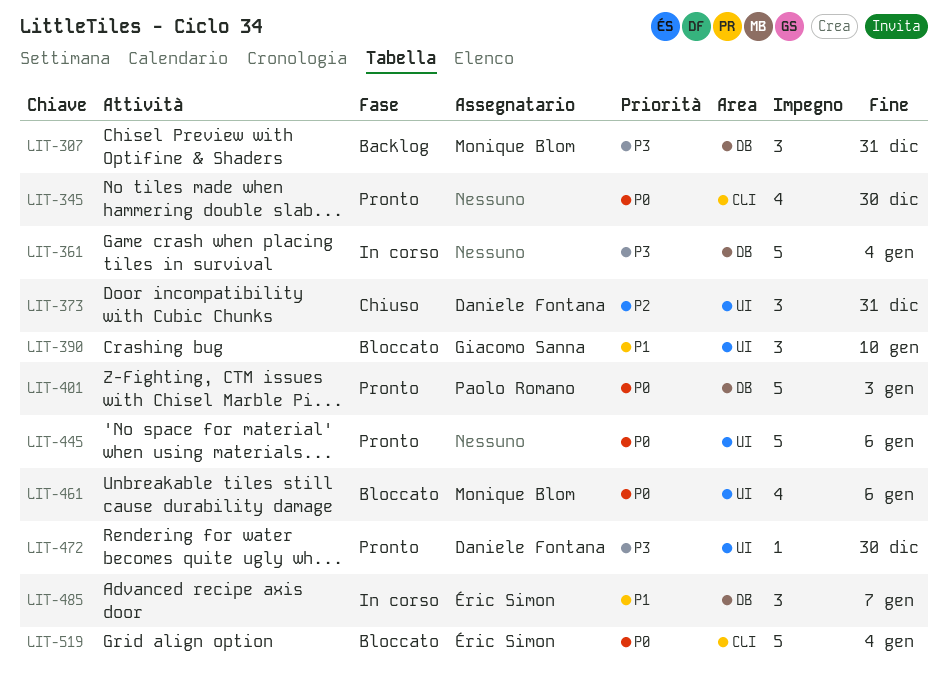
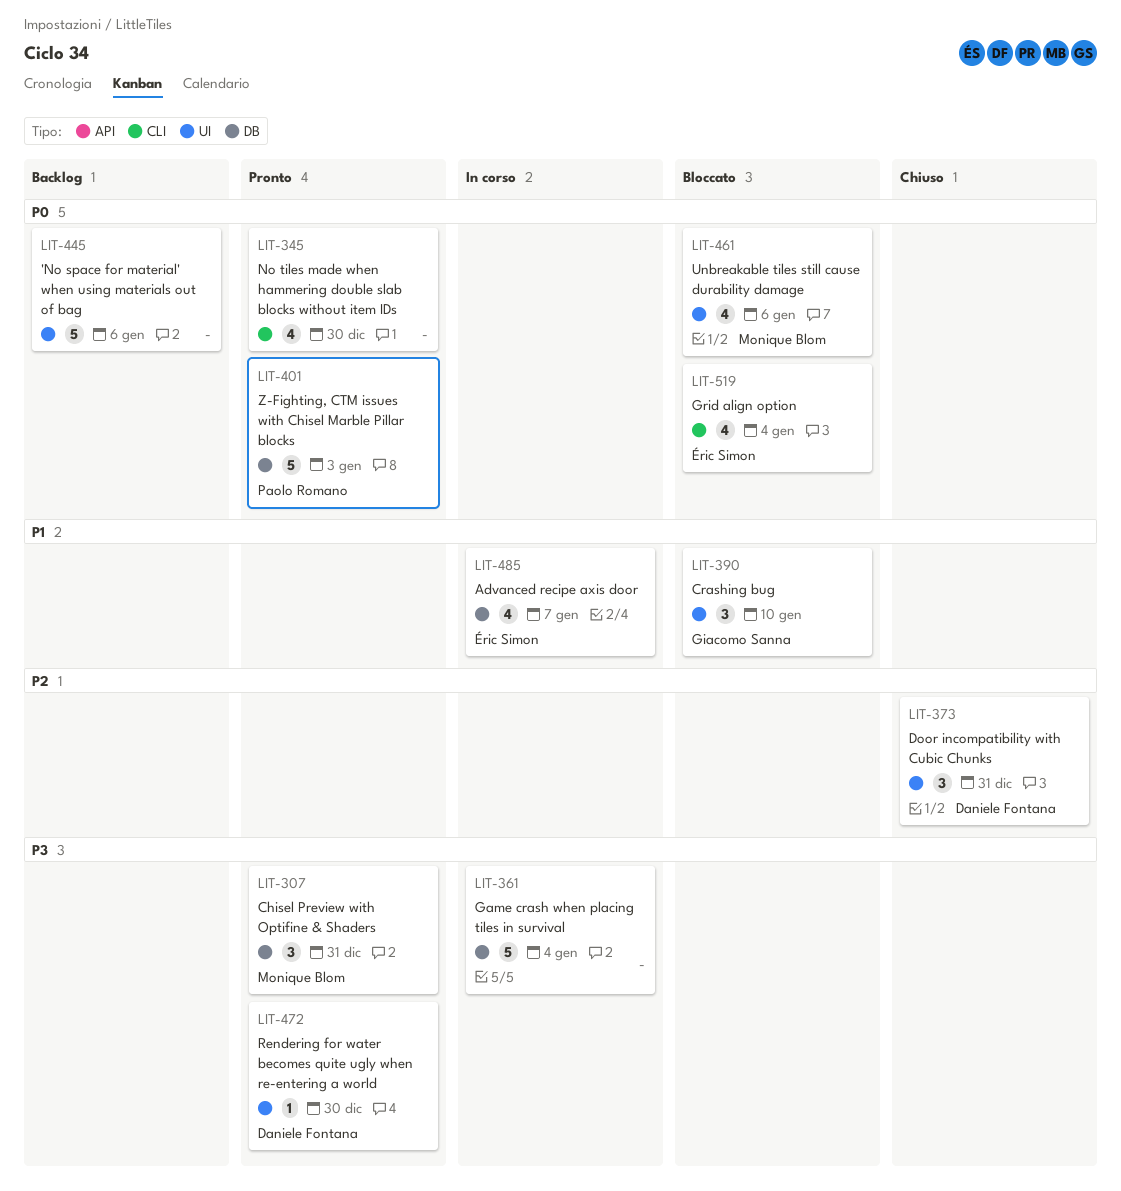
LIT-307, status: Backlog -> Pronto
LIT-445, status: Pronto -> Backlog
LIT-485, estimate: 3 -> 4
LIT-519, estimate: 5 -> 4

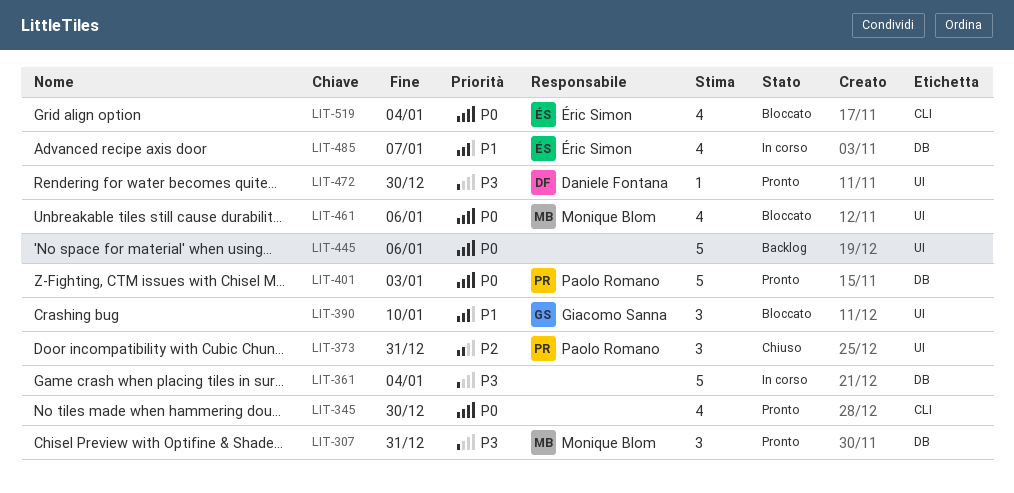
LIT-373, owner: Daniele Fontana -> Paolo Romano

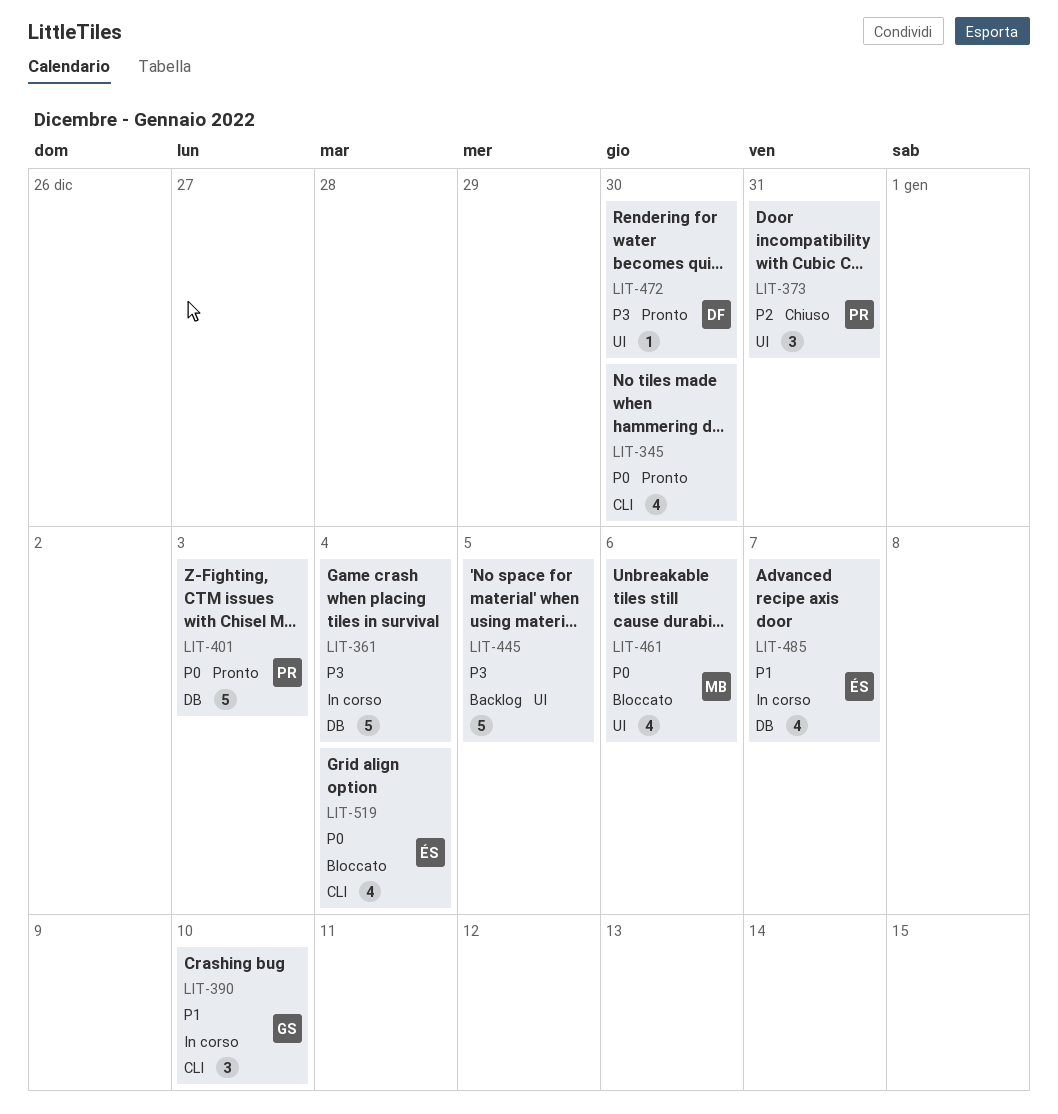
LIT-307: present -> none
LIT-390, status: Bloccato -> In corso
LIT-390, label: UI -> CLI
LIT-445, priority: P0 -> P3
LIT-445, due: Jan 6 -> Jan 5

